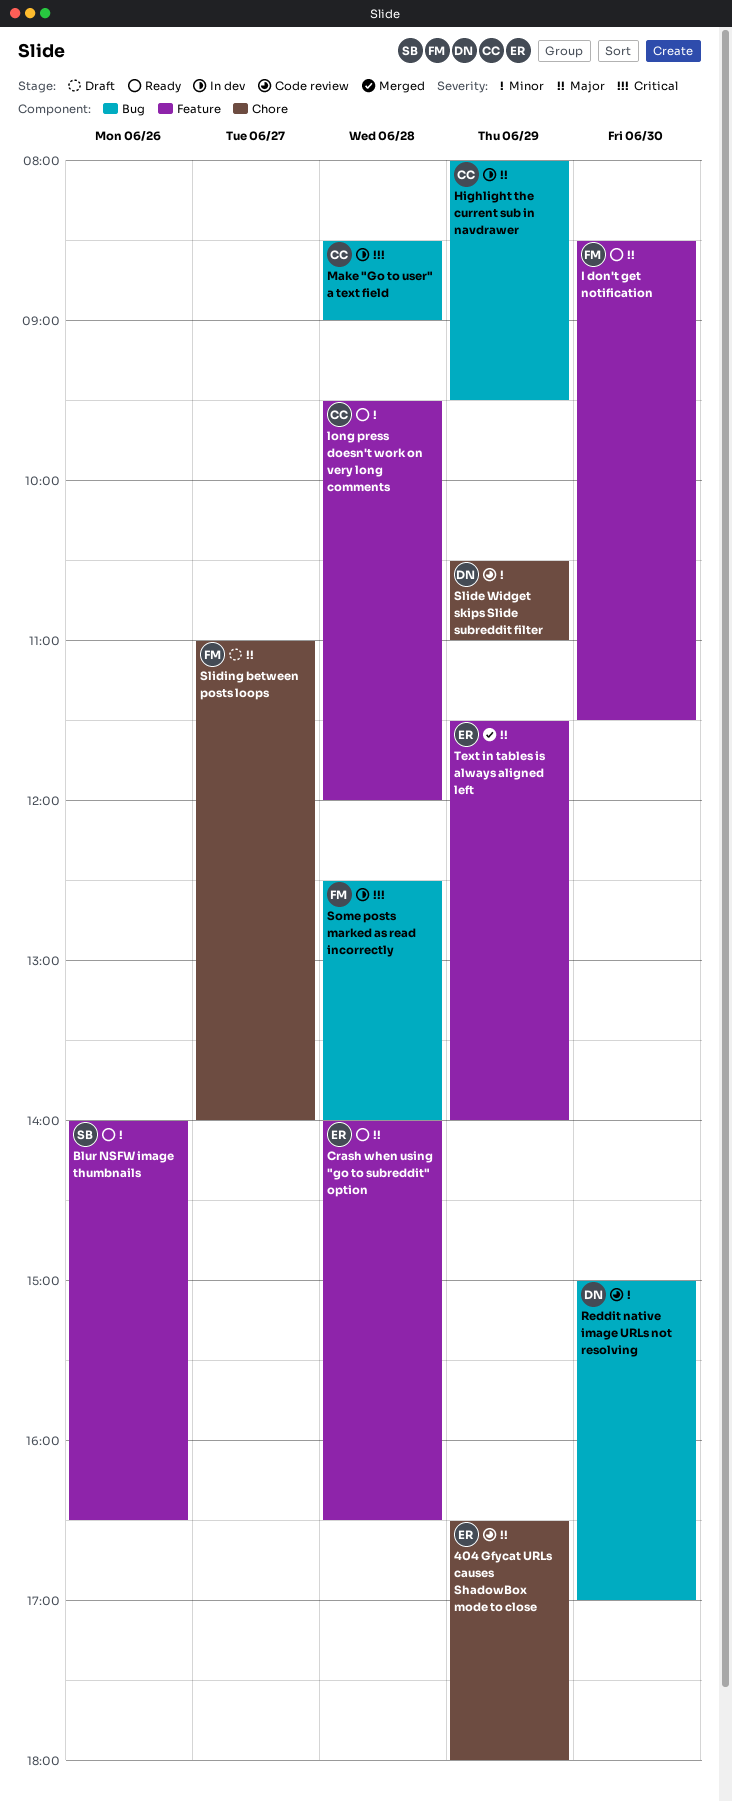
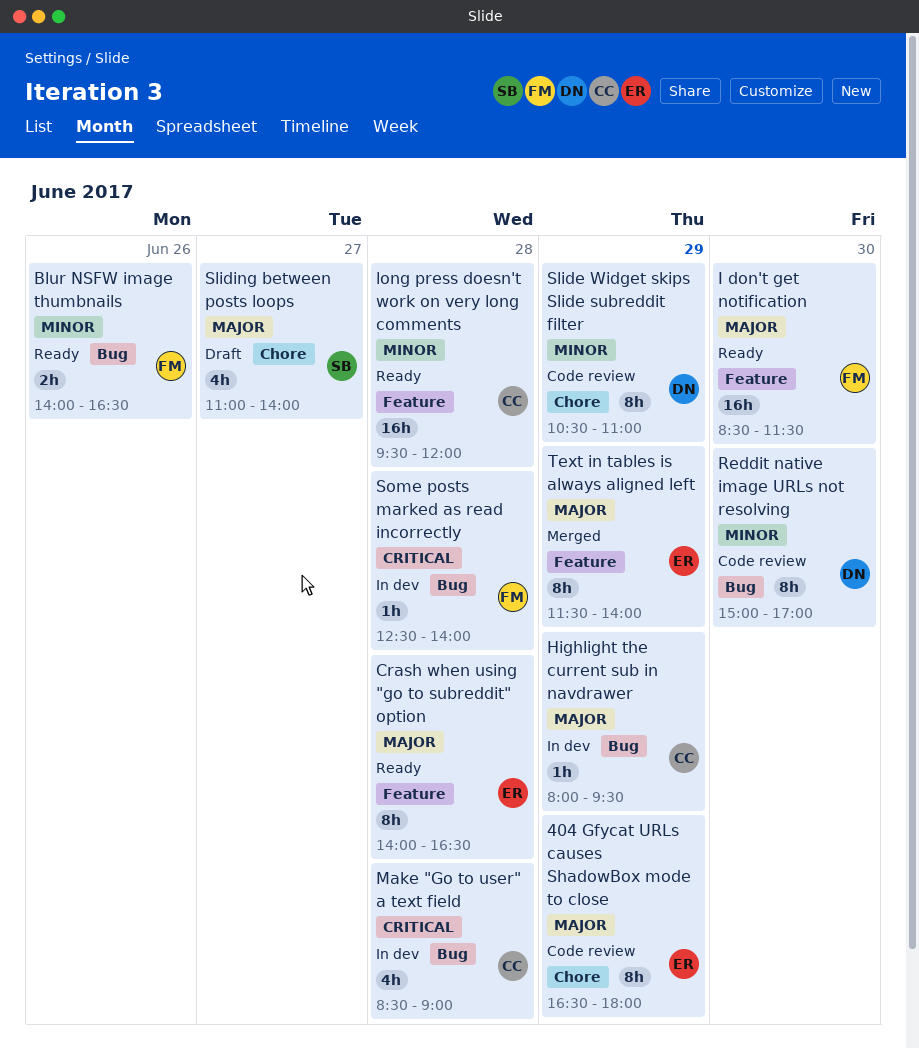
Blur NSFW image thumbnails, owner: SB -> FM
Blur NSFW image thumbnails, label: Feature -> Bug
Sliding between posts loops, owner: FM -> SB

